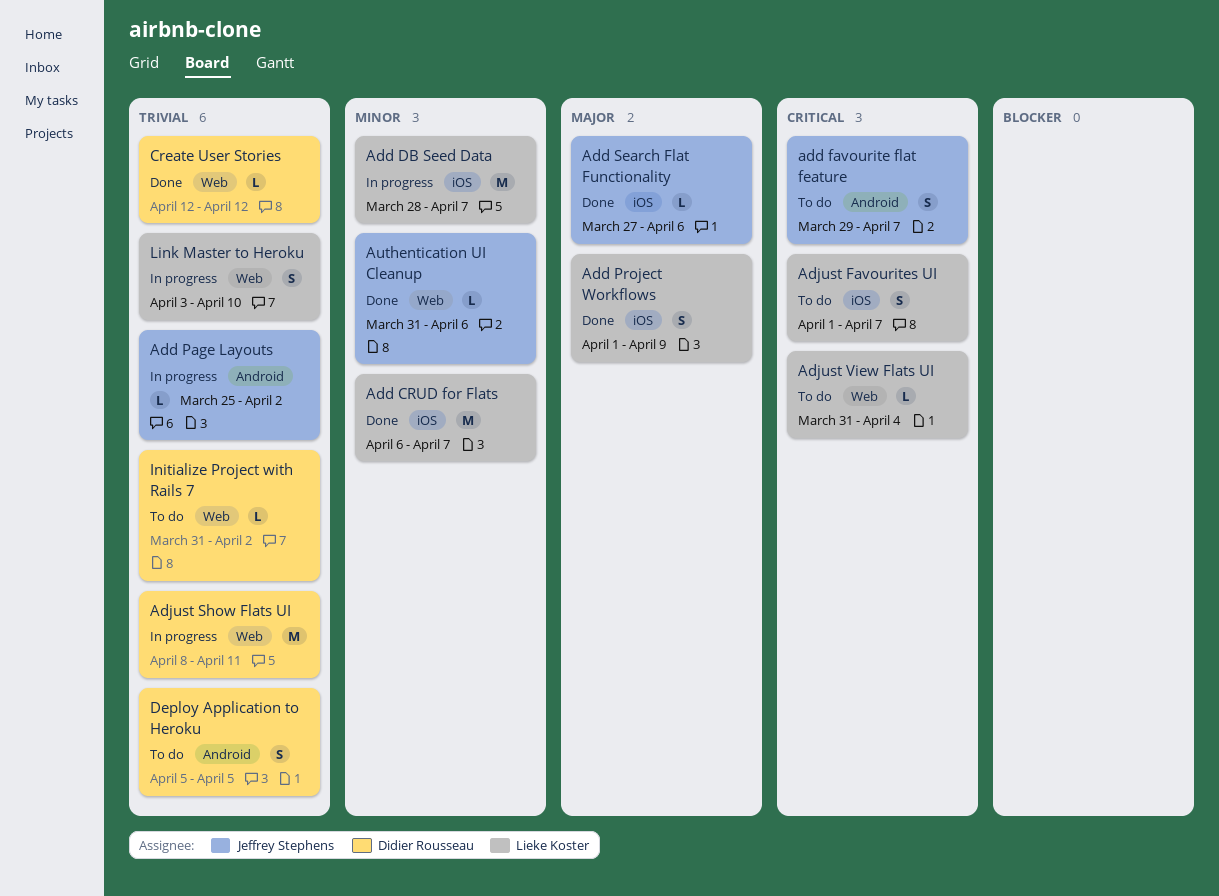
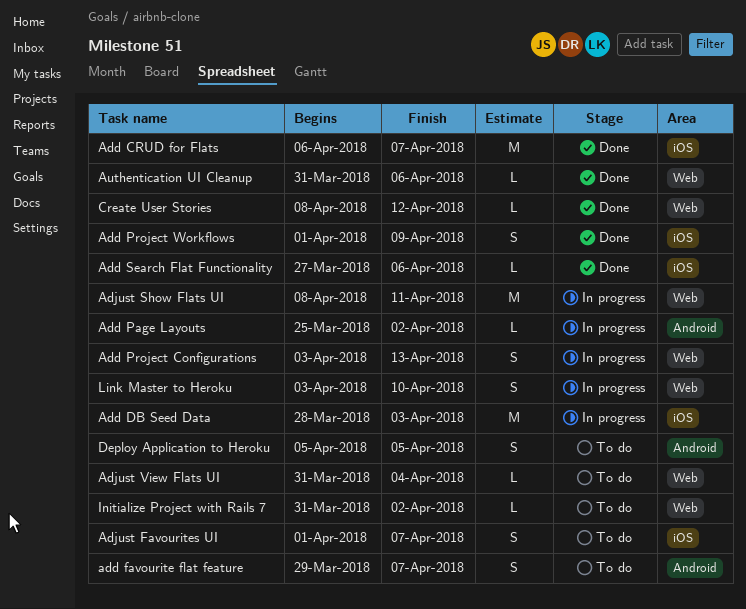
Add DB Seed Data, due: Apr 7 -> Apr 3
Add Project Configurations: none -> present
Create User Stories, start: Apr 12 -> Apr 8

